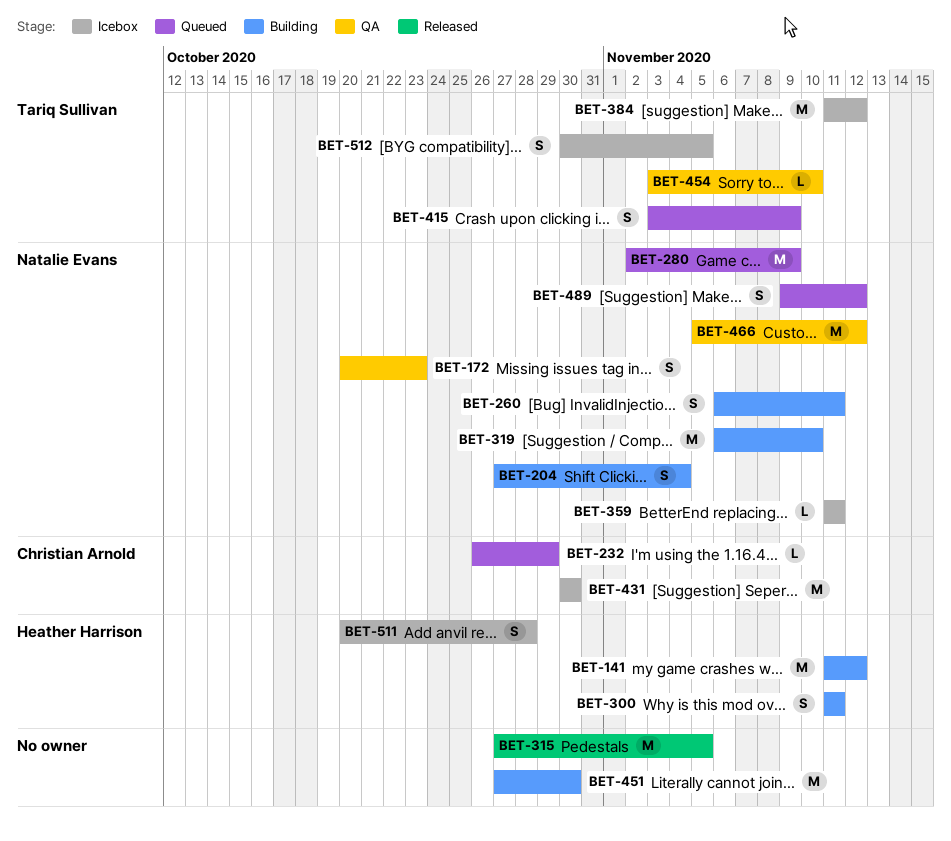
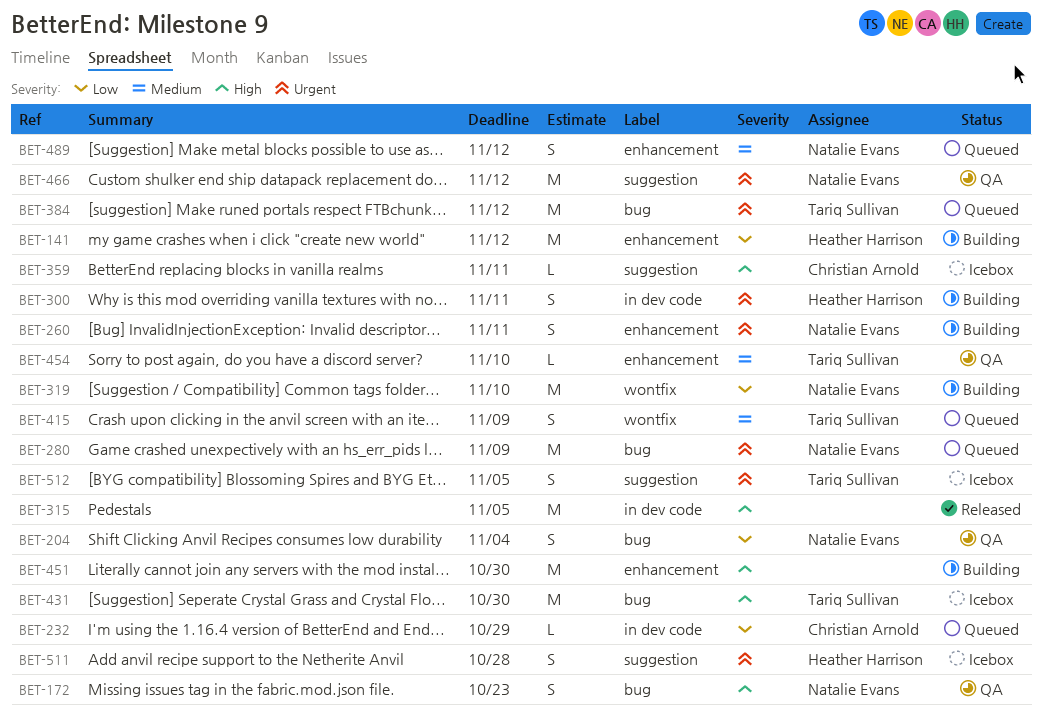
BET-204, status: Building -> QA
BET-359, owner: Natalie Evans -> Christian Arnold
BET-384, status: Icebox -> Queued
BET-431, owner: Christian Arnold -> Tariq Sullivan

